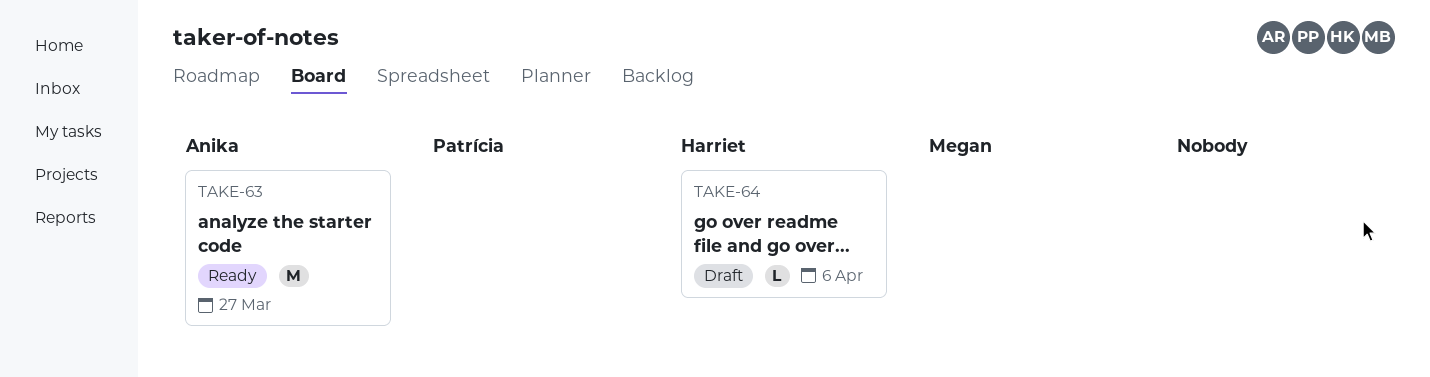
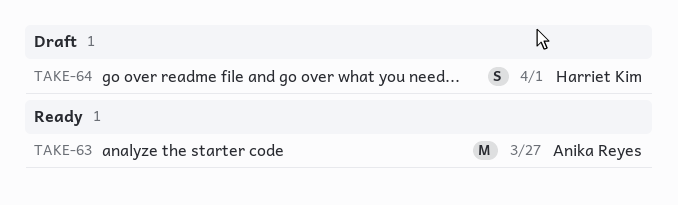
TAKE-64, estimate: L -> S
TAKE-64, due: Apr 6 -> Apr 1

